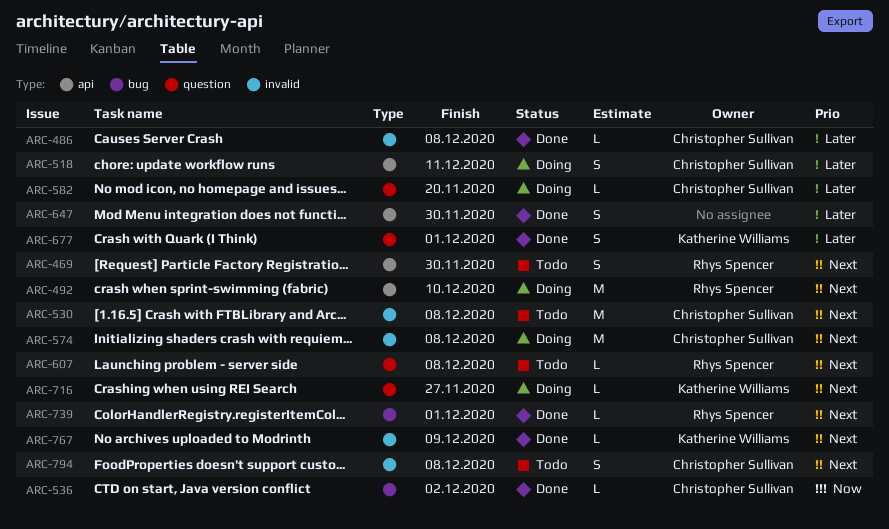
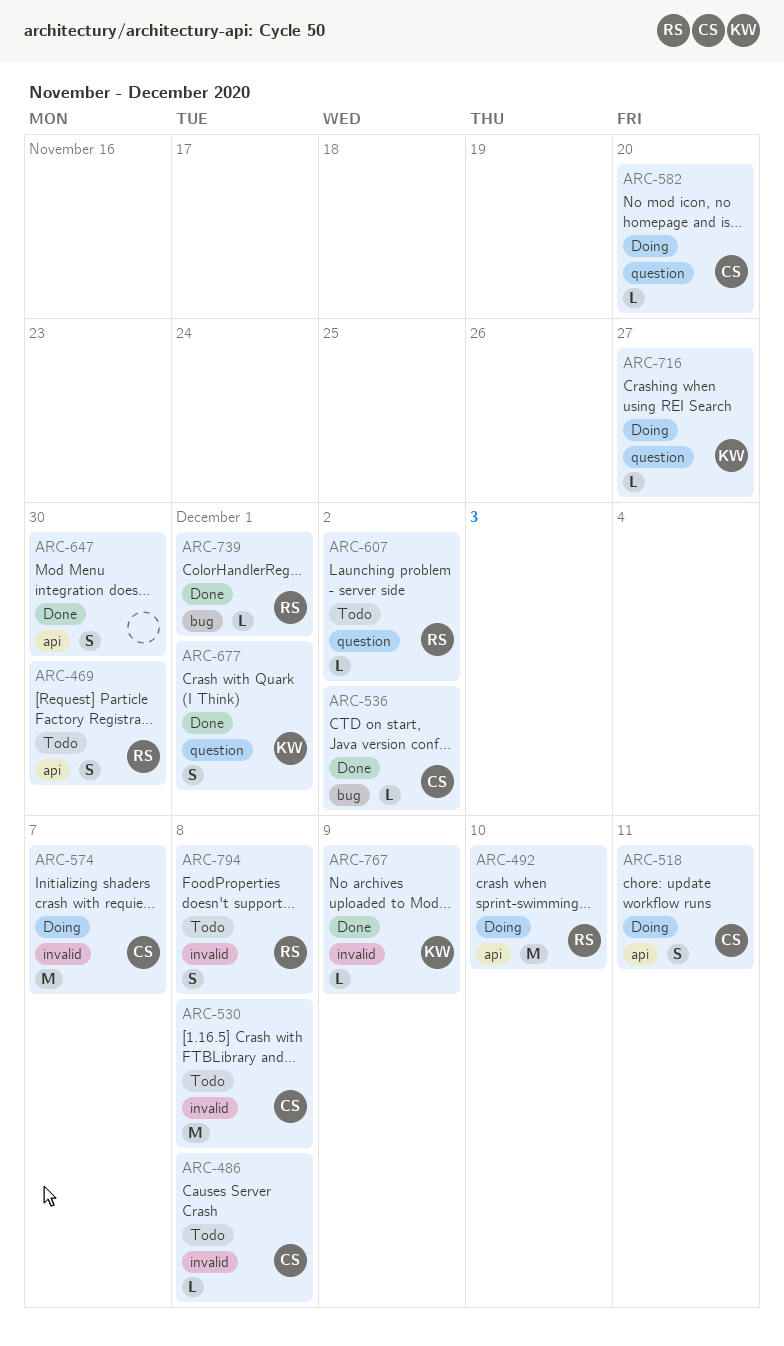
ARC-486, status: Done -> Todo
ARC-574, due: Dec 8 -> Dec 7
ARC-607, due: Dec 8 -> Dec 2
ARC-794, owner: Christopher Sullivan -> Rhys Spencer

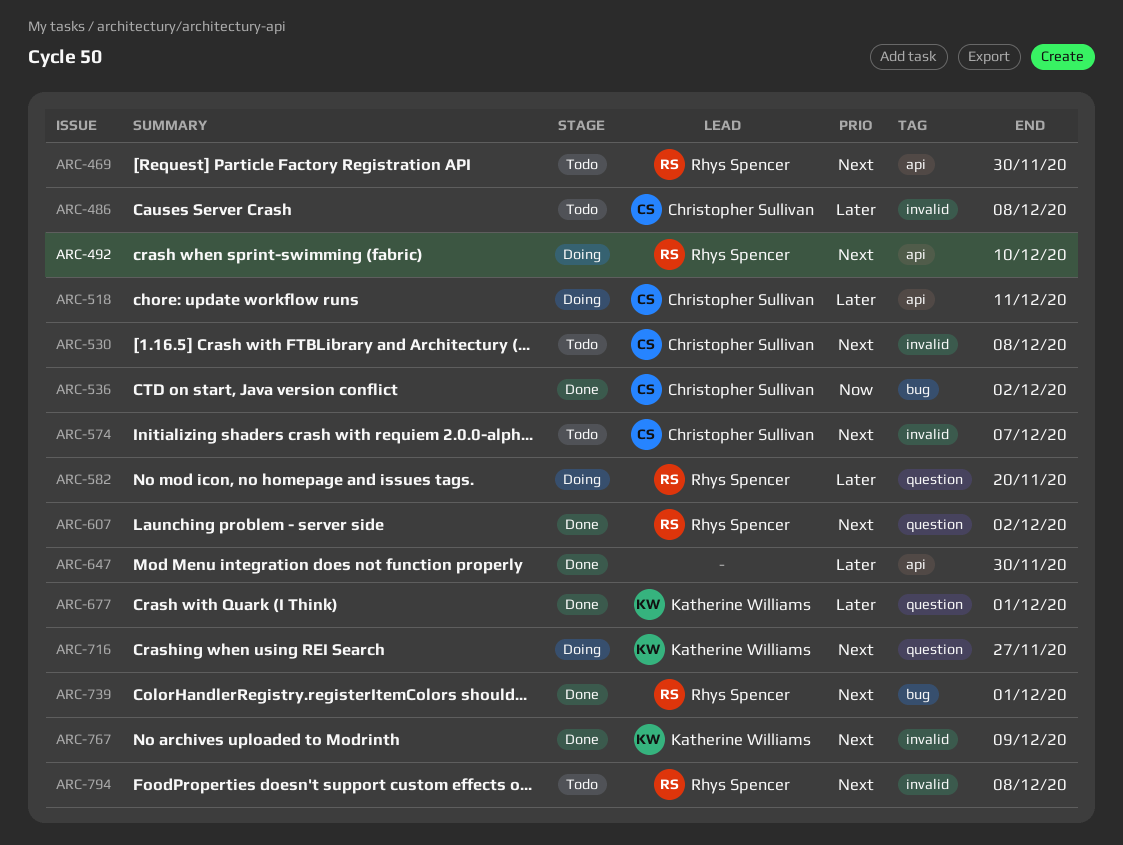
ARC-574, status: Doing -> Todo
ARC-582, owner: Christopher Sullivan -> Rhys Spencer
ARC-607, status: Todo -> Done

